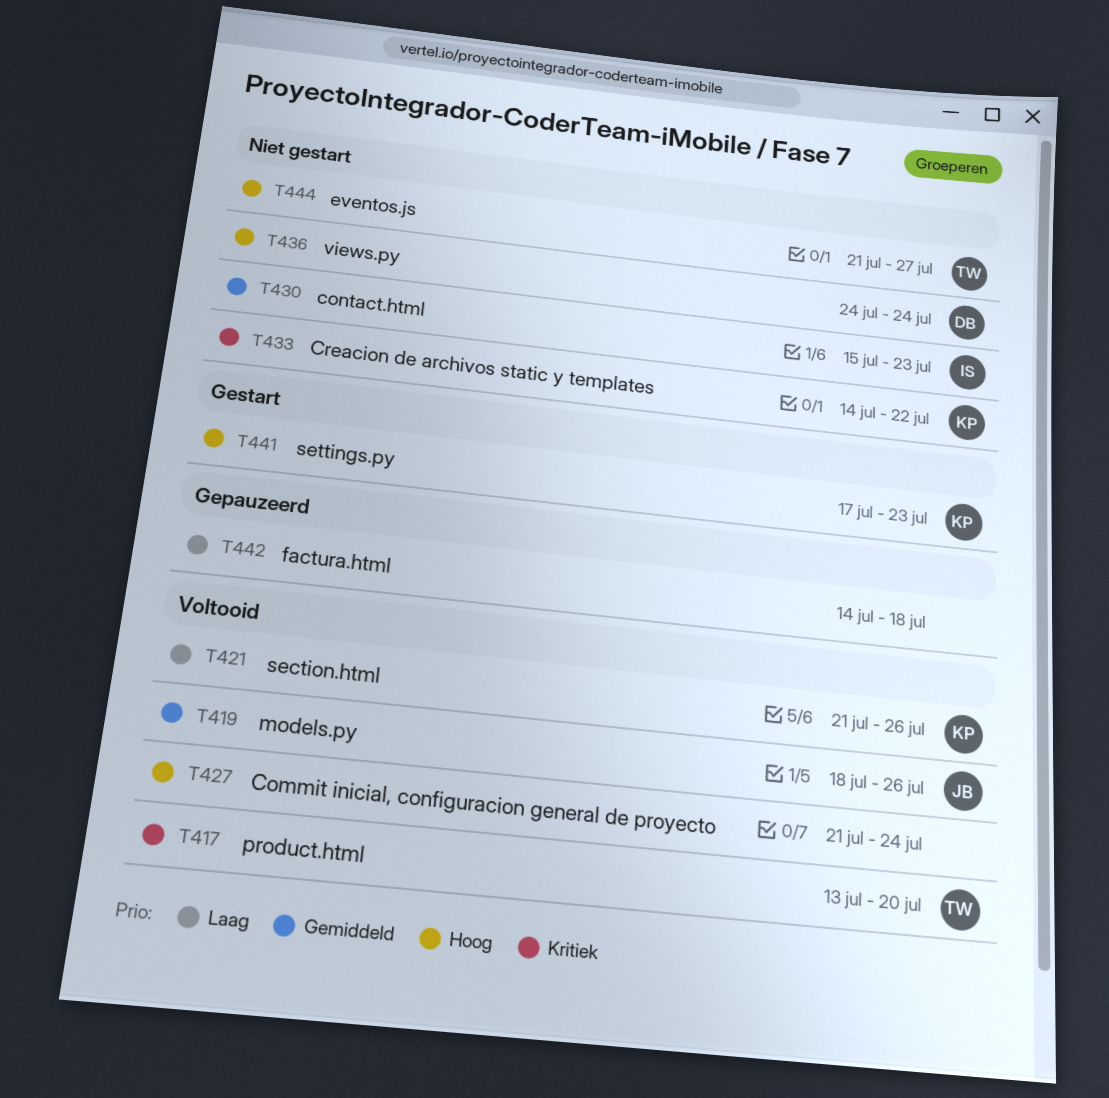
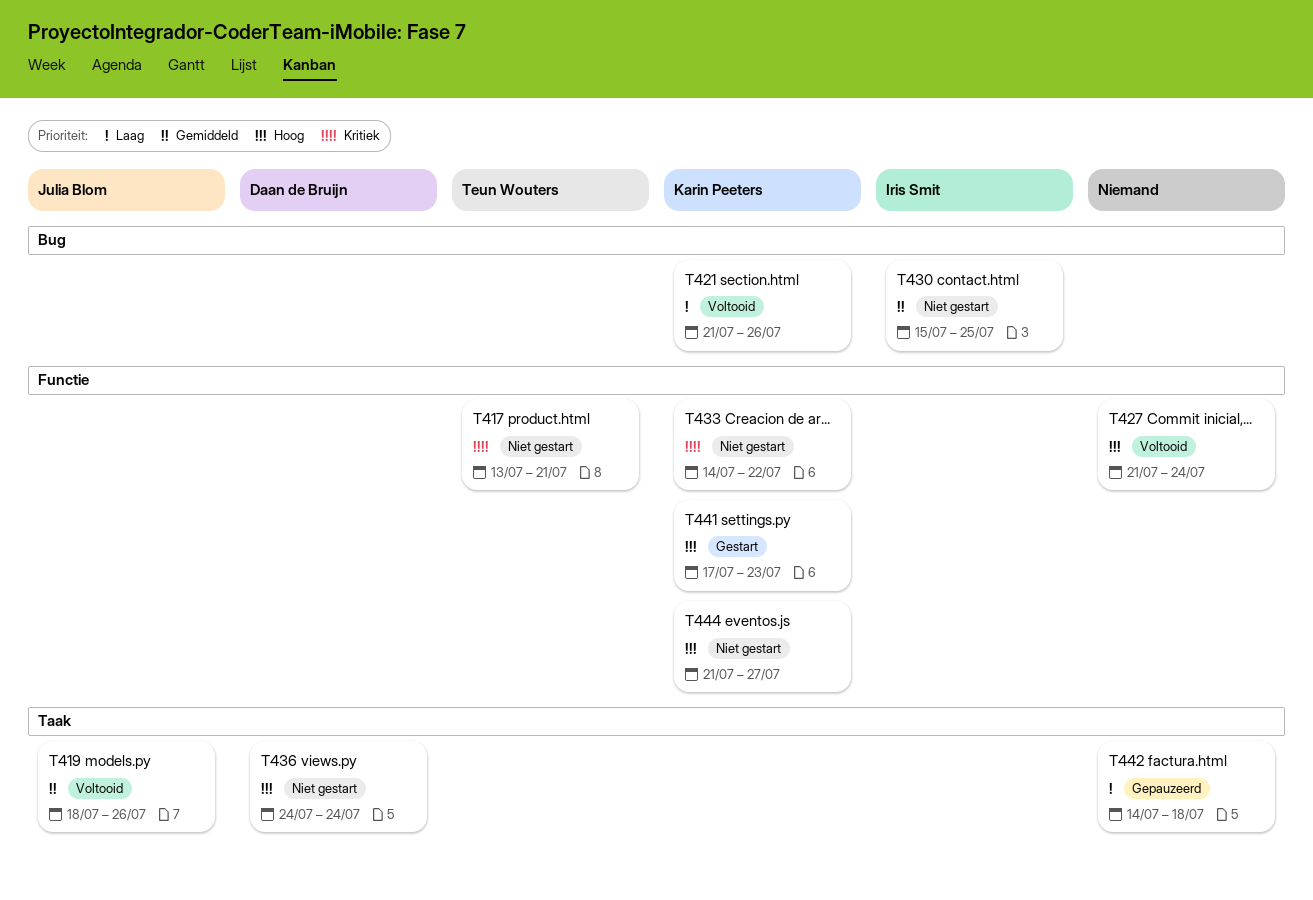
T417, status: Voltooid -> Niet gestart
T417, due: Jul 20 -> Jul 21
T430, due: Jul 23 -> Jul 25
T444, owner: Teun Wouters -> Karin Peeters

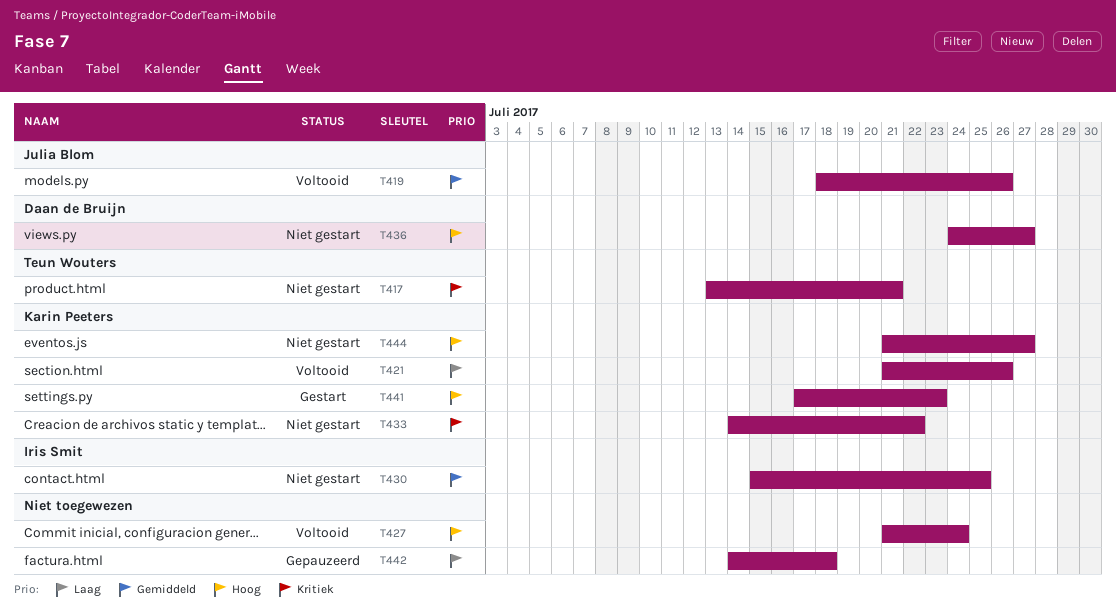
T436, due: Jul 24 -> Jul 27

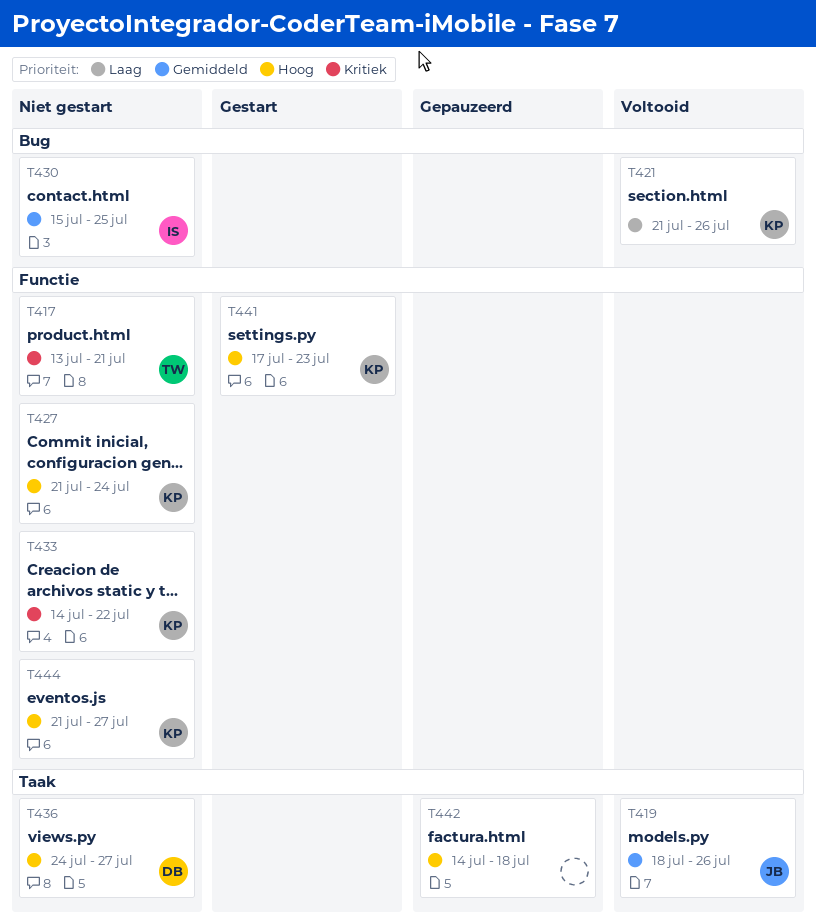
T427, status: Voltooid -> Niet gestart
T427, owner: none -> Karin Peeters
T442, priority: Laag -> Hoog

